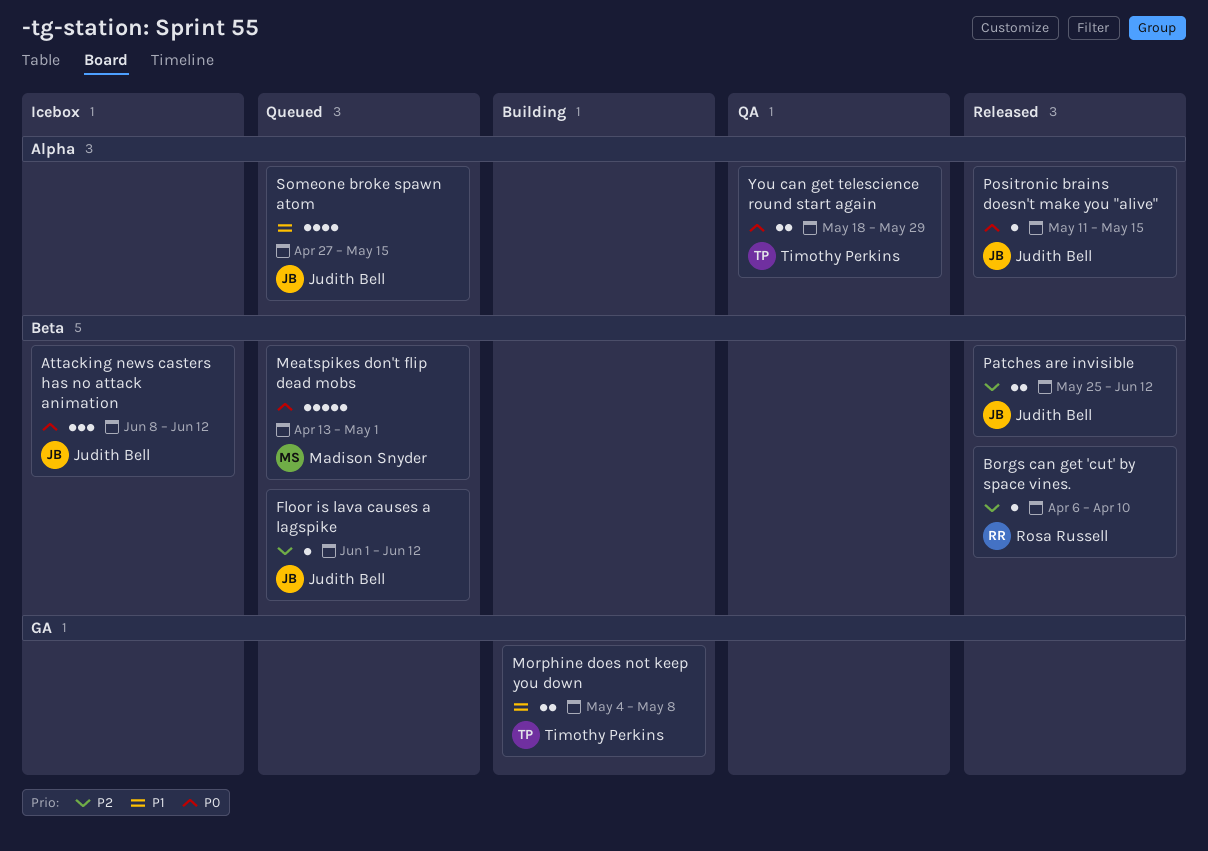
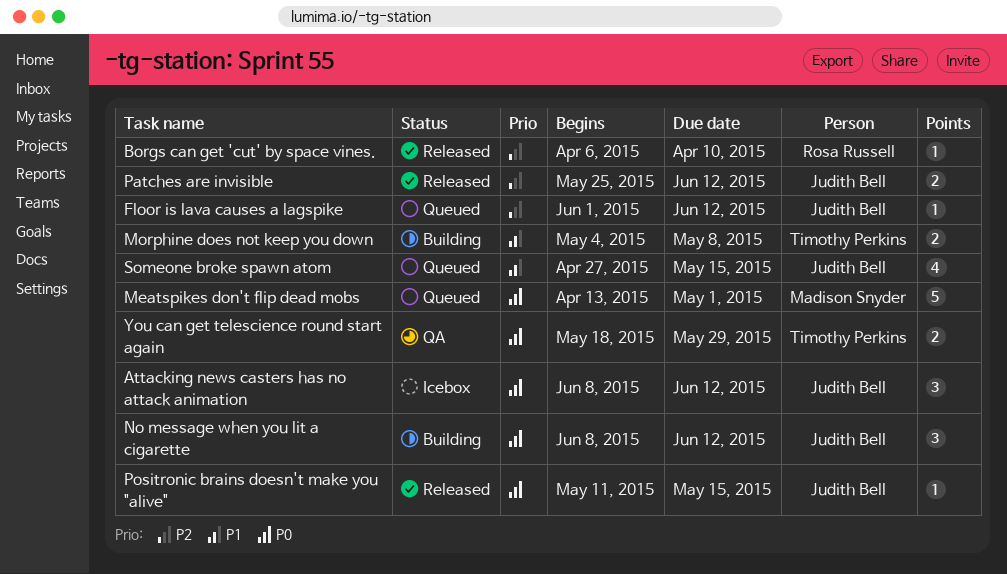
No message when you lit a cigarette: none -> present

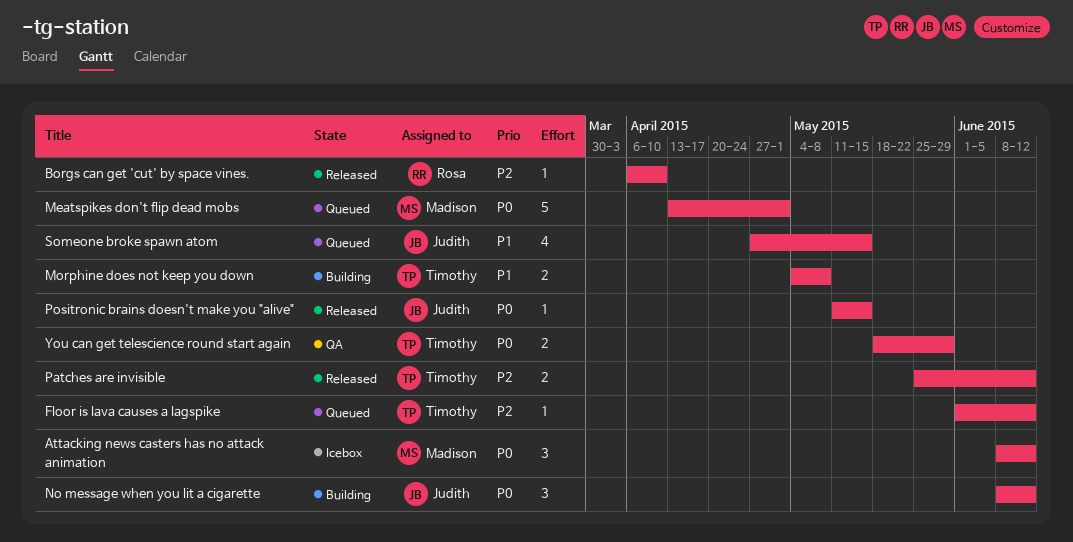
Attacking news casters has no attack animation, owner: Judith Bell -> Madison Snyder
Floor is lava causes a lagspike, owner: Judith Bell -> Timothy Perkins
Patches are invisible, owner: Judith Bell -> Timothy Perkins

